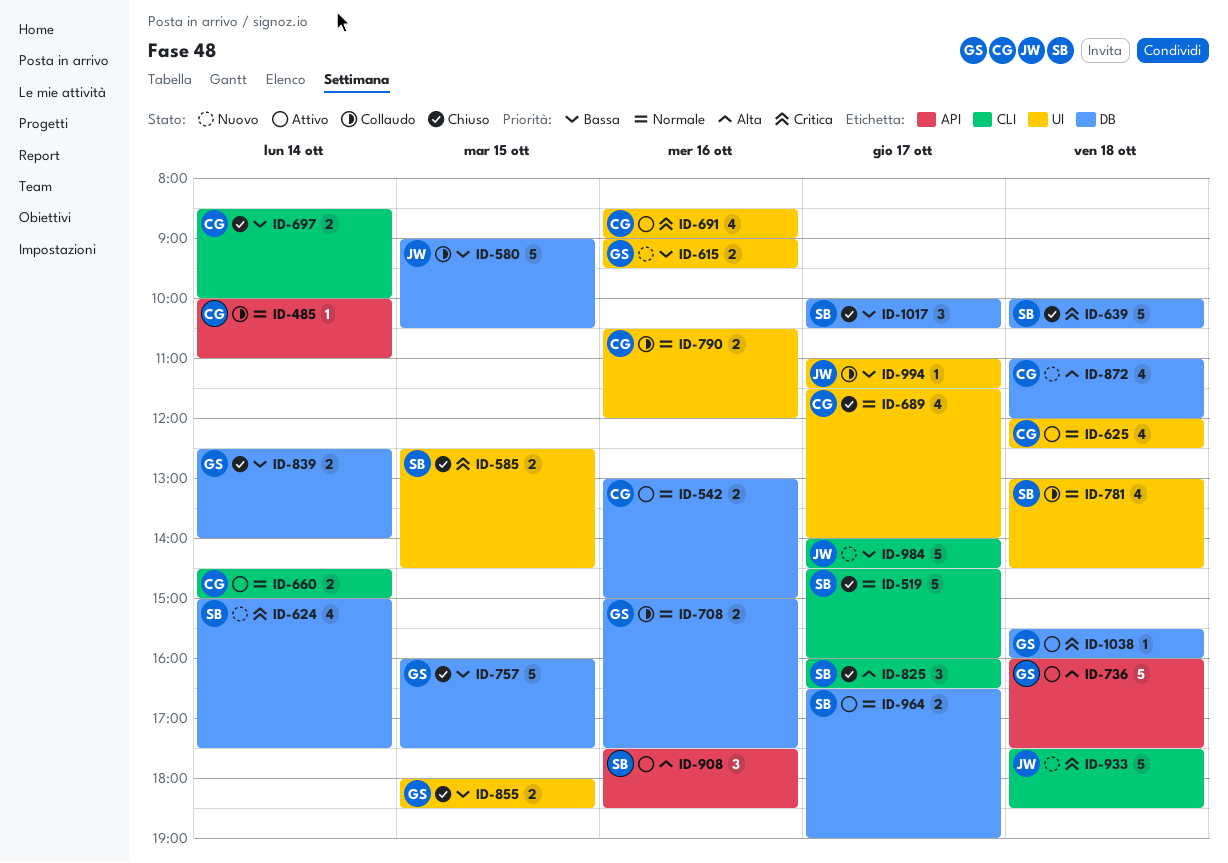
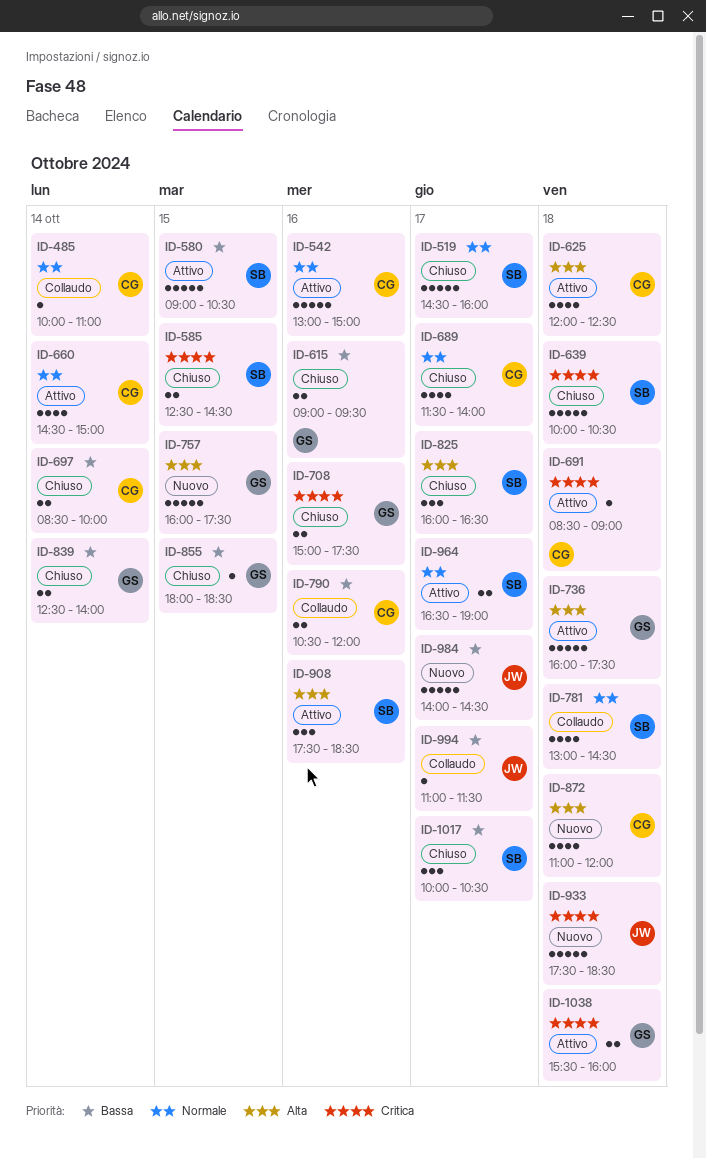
ID-542, estimate: 2 -> 5
ID-580, status: Collaudo -> Attivo
ID-580, owner: JW -> SB
ID-615, status: Nuovo -> Chiuso
ID-624: present -> none
ID-625, priority: Normale -> Alta
ID-660, estimate: 2 -> 4
ID-691, estimate: 4 -> 1
ID-691, day: Oct 16 -> Oct 18
ID-708, status: Collaudo -> Chiuso
ID-708, priority: Normale -> Critica
ID-757, status: Chiuso -> Nuovo
ID-757, priority: Bassa -> Alta
ID-790, priority: Normale -> Bassa
ID-855, estimate: 2 -> 1
ID-1038, estimate: 1 -> 2

